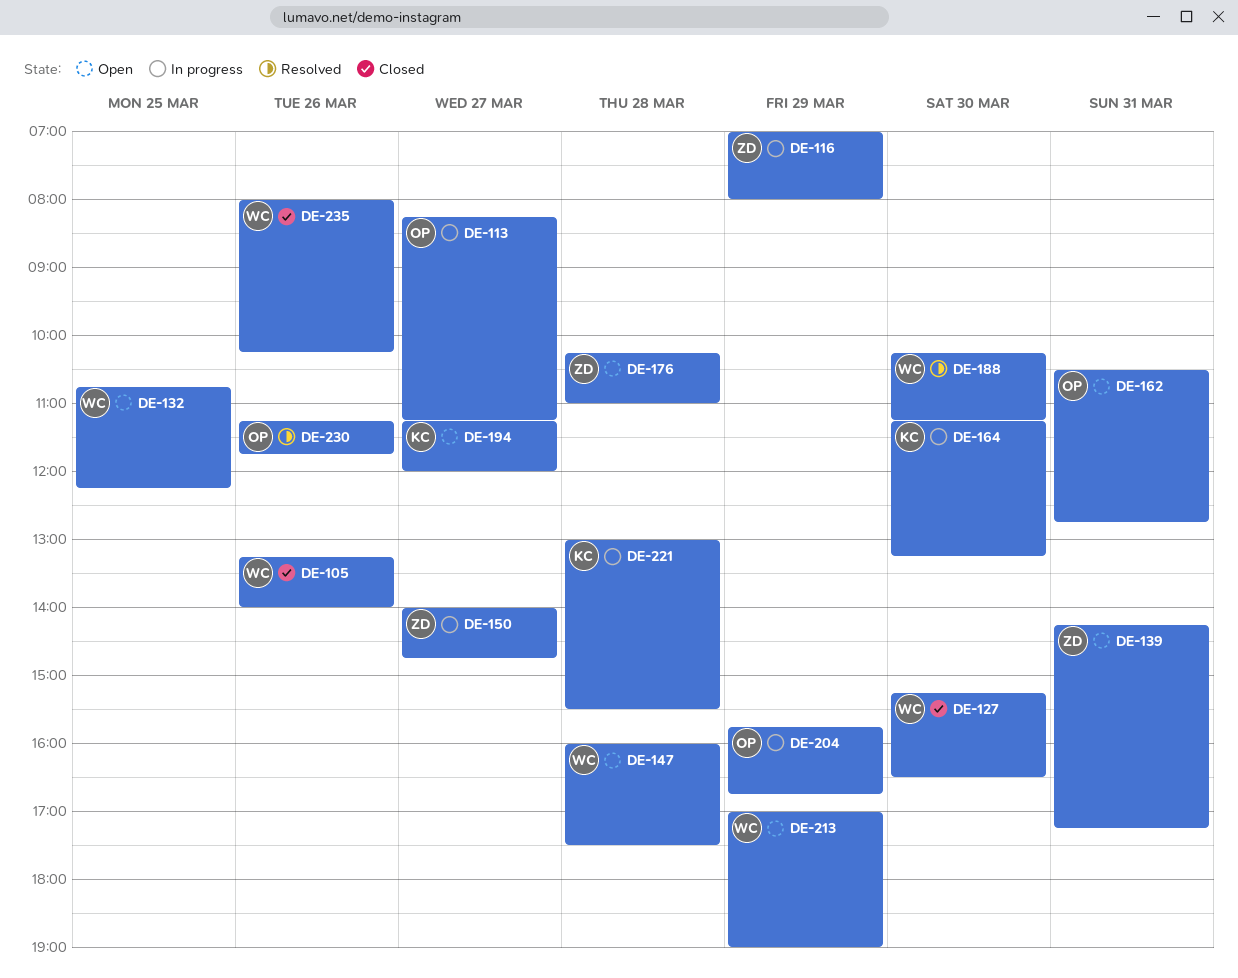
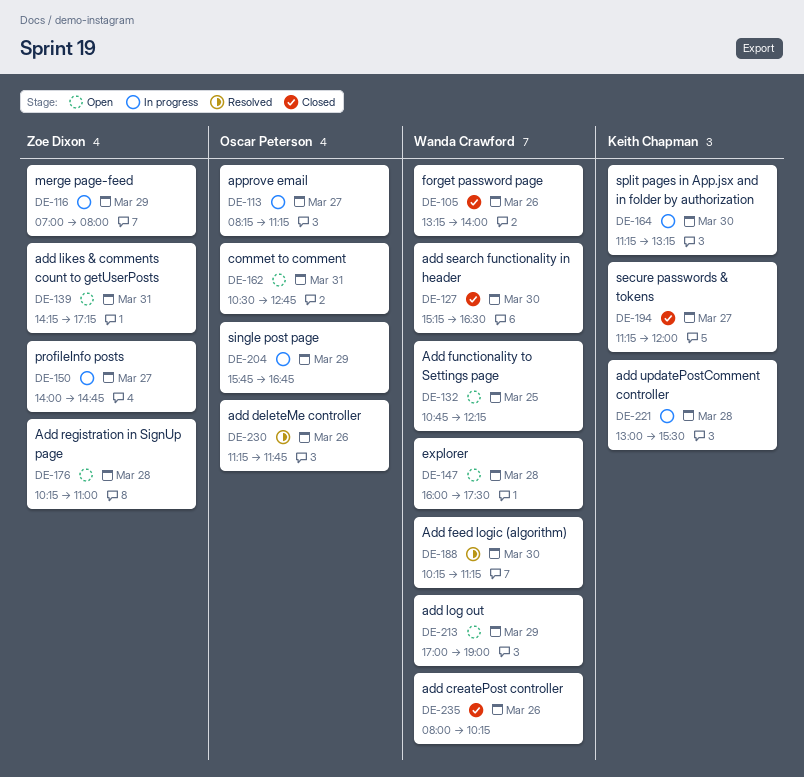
DE-194, status: Open -> Closed

